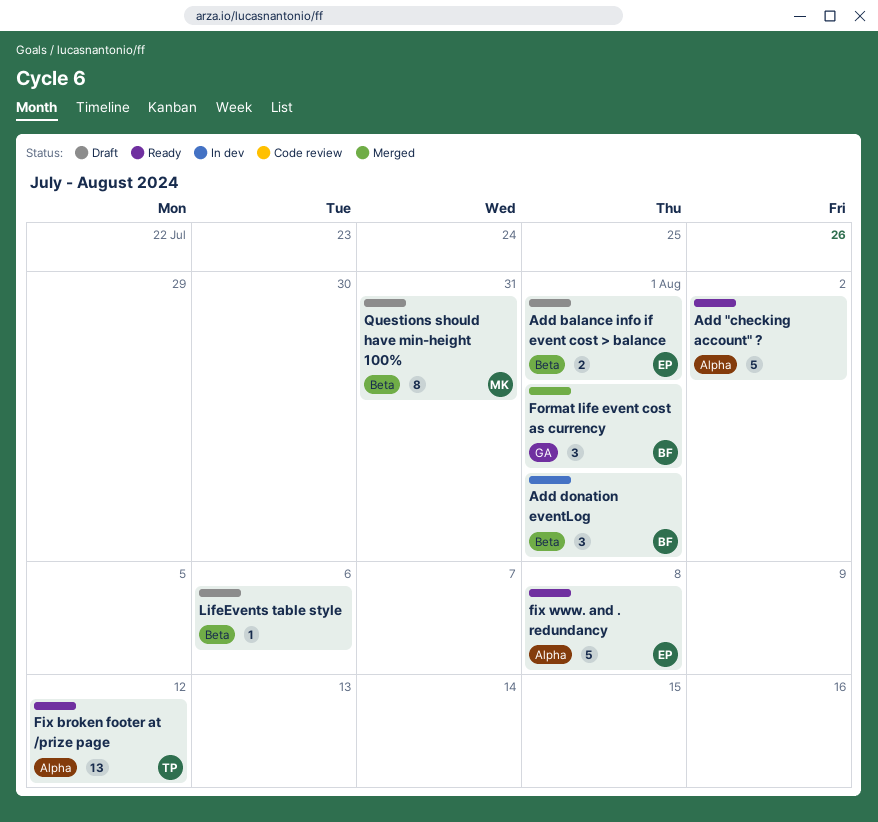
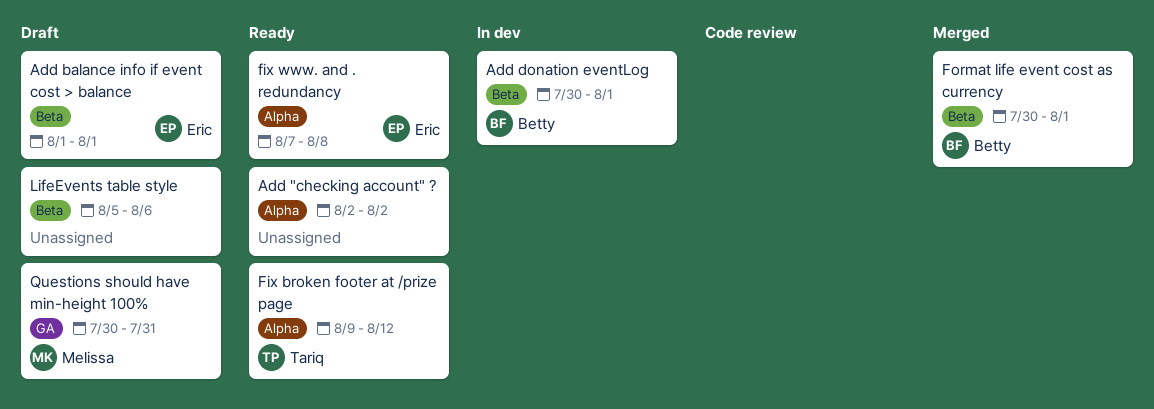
Format life event cost as currency, label: GA -> Beta
Questions should have min-height 100%, label: Beta -> GA

